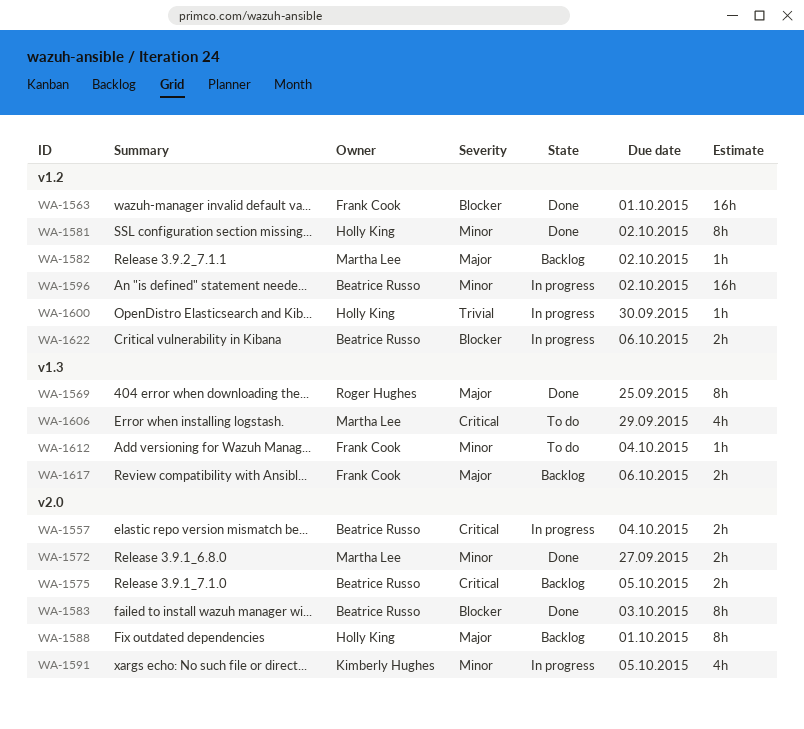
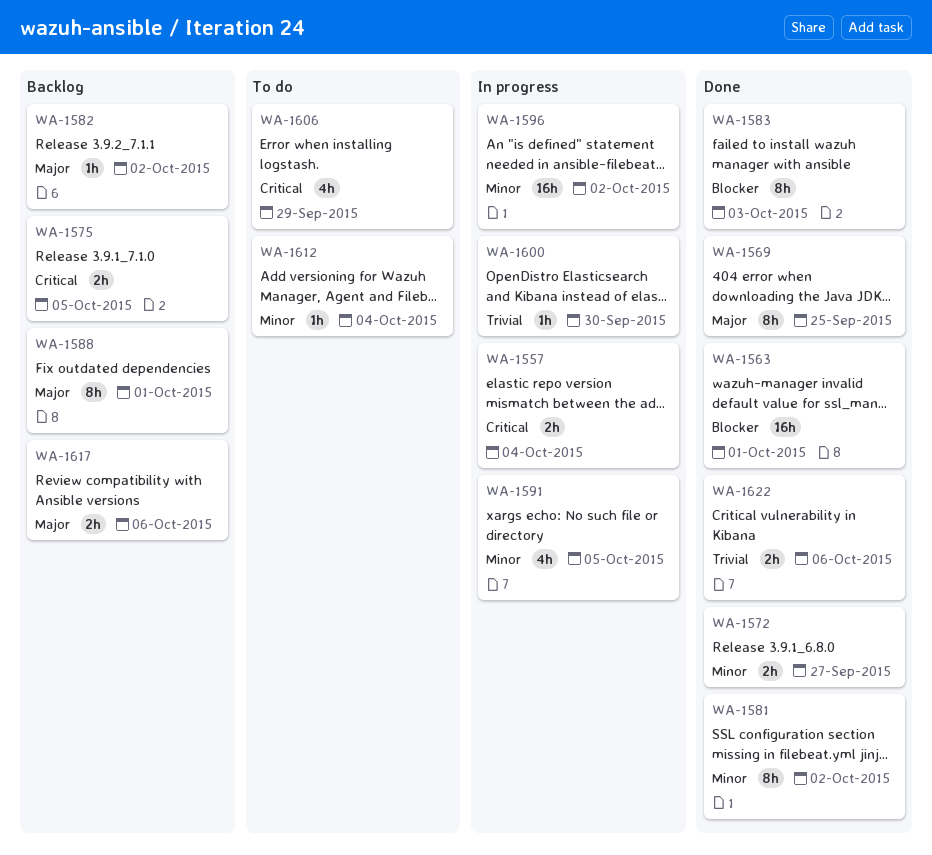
WA-1622, status: In progress -> Done
WA-1622, priority: Blocker -> Trivial

